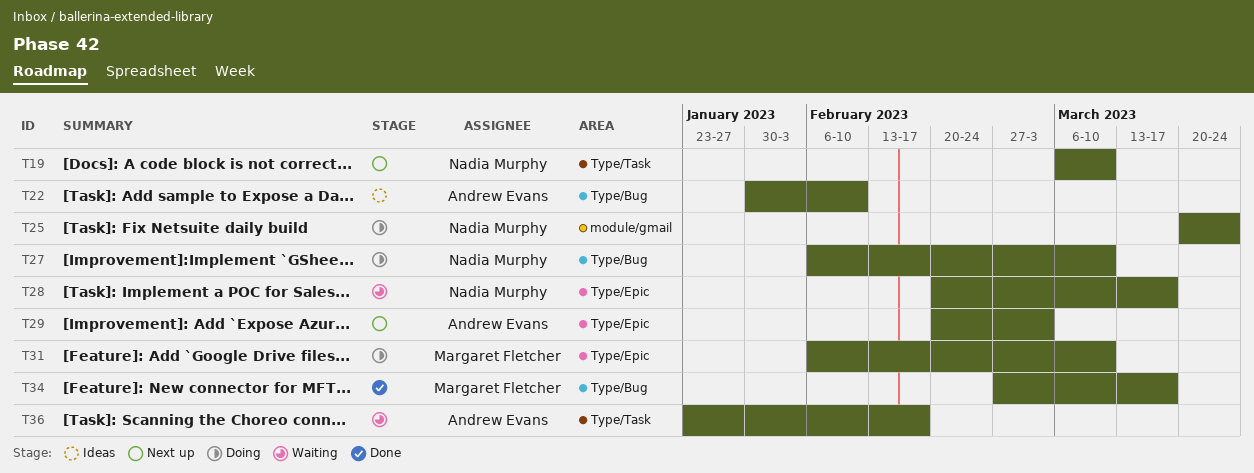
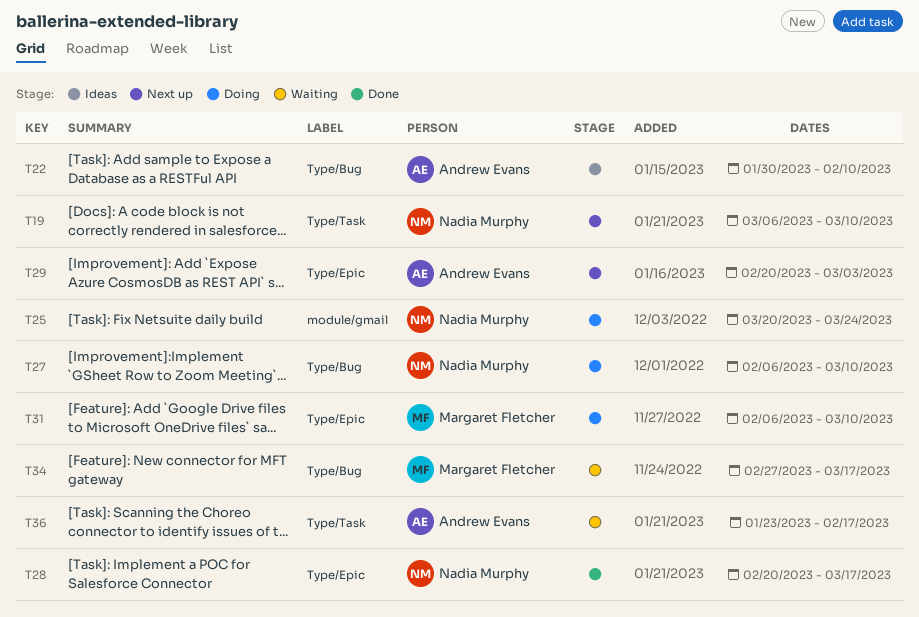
T28, status: Waiting -> Done
T34, status: Done -> Waiting

